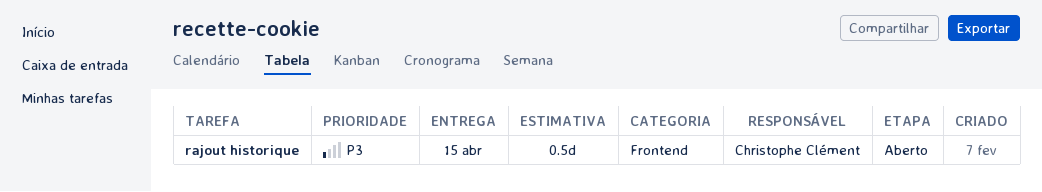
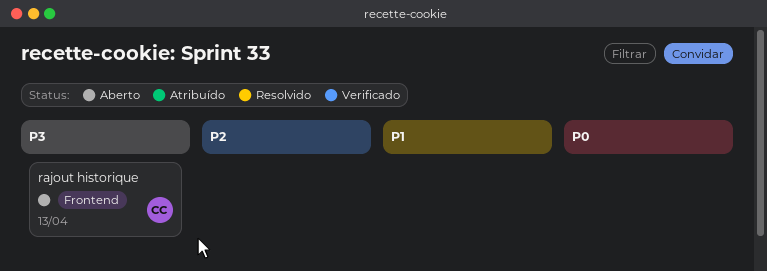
rajout historique, due: Apr 15 -> Apr 13

